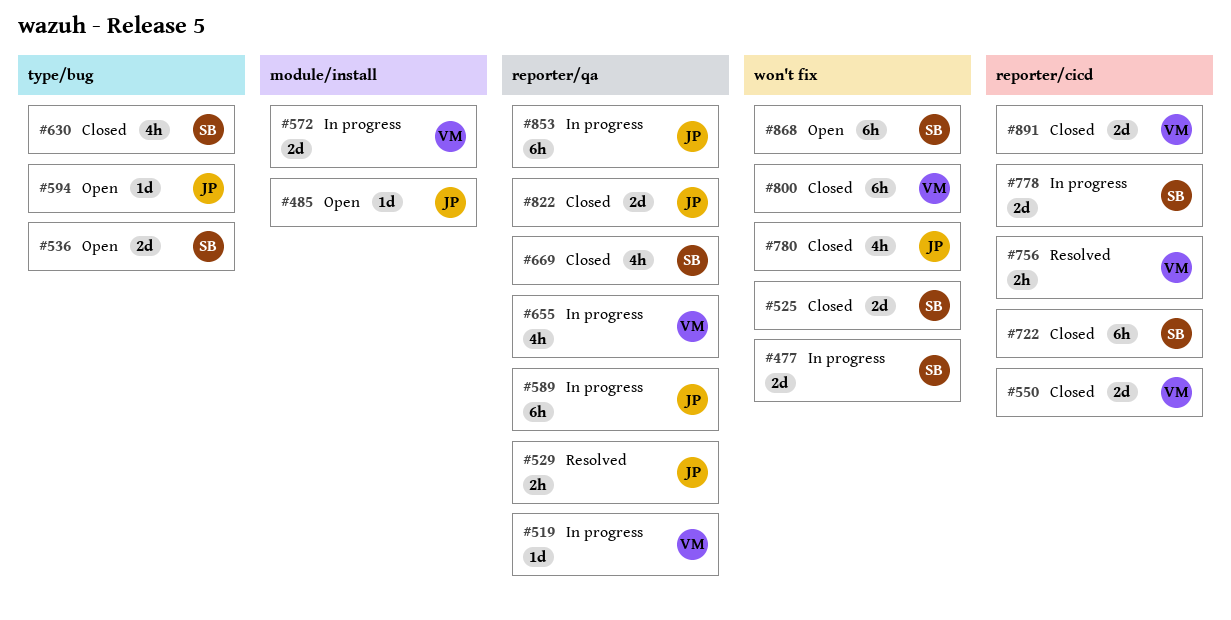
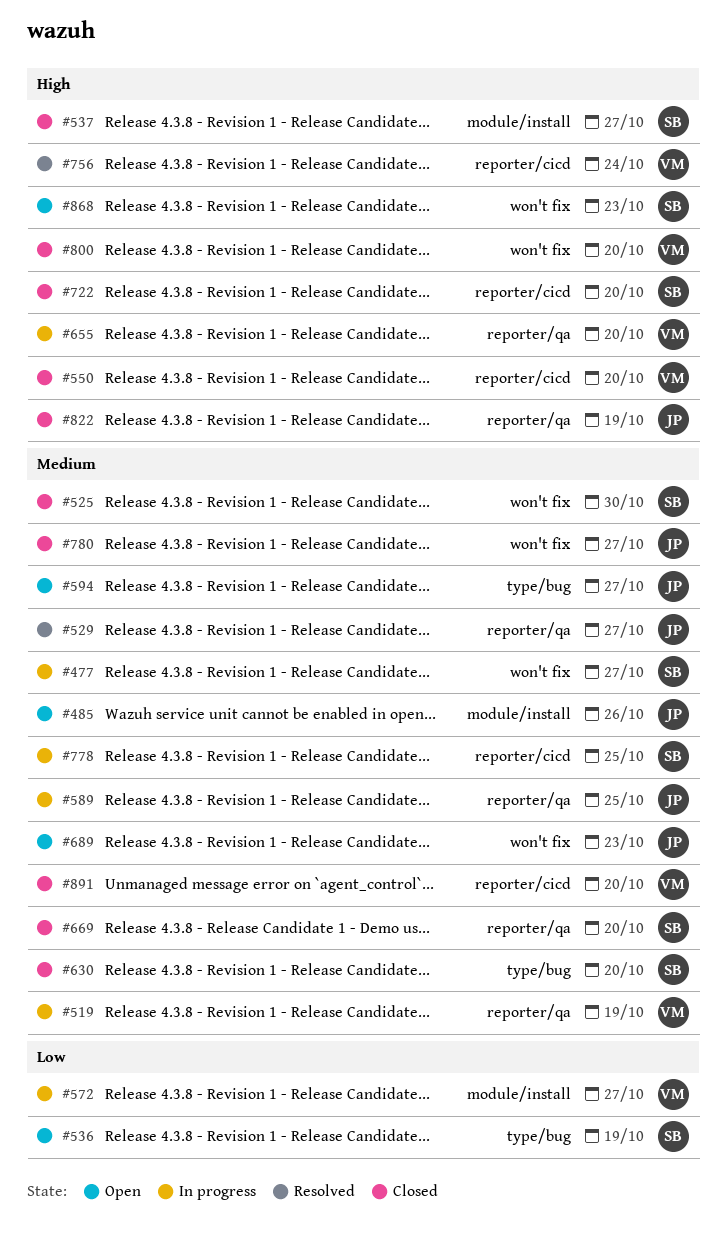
#537: none -> present
#689: none -> present
#853: present -> none

